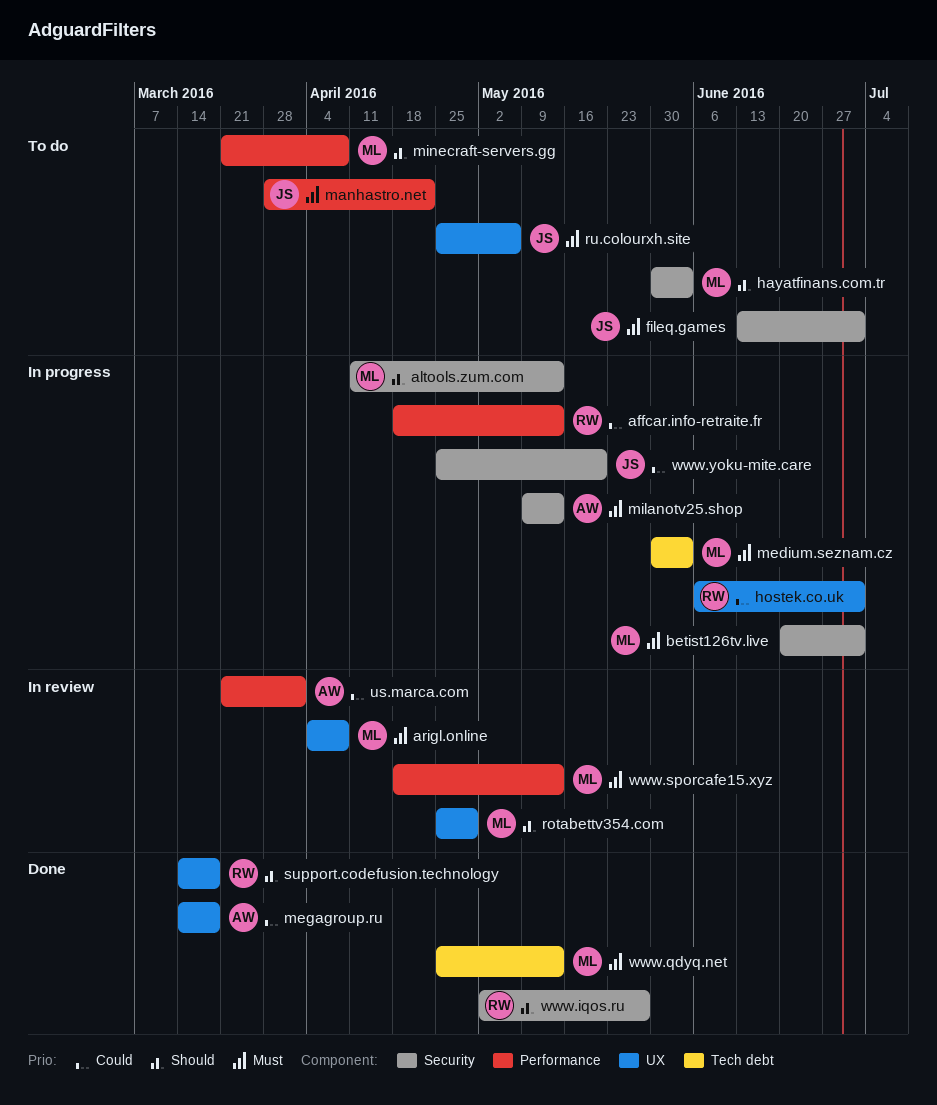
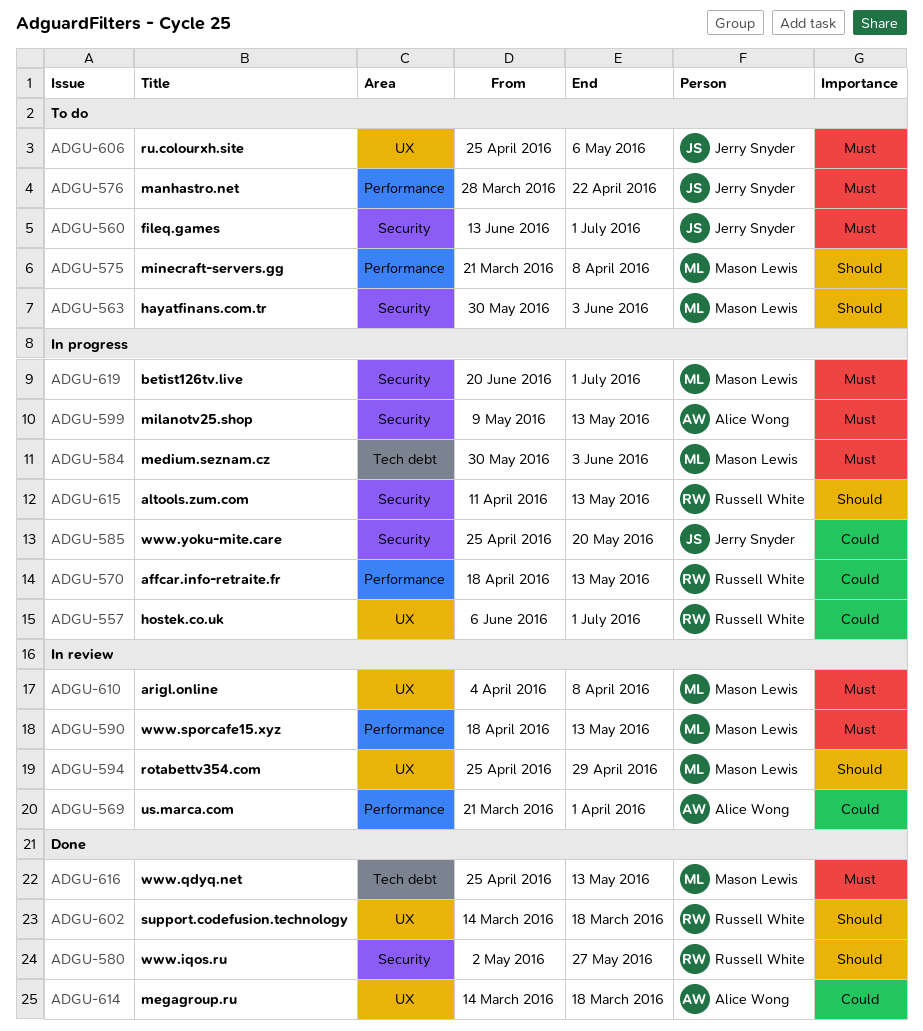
altools.zum.com, owner: Mason Lewis -> Russell White

